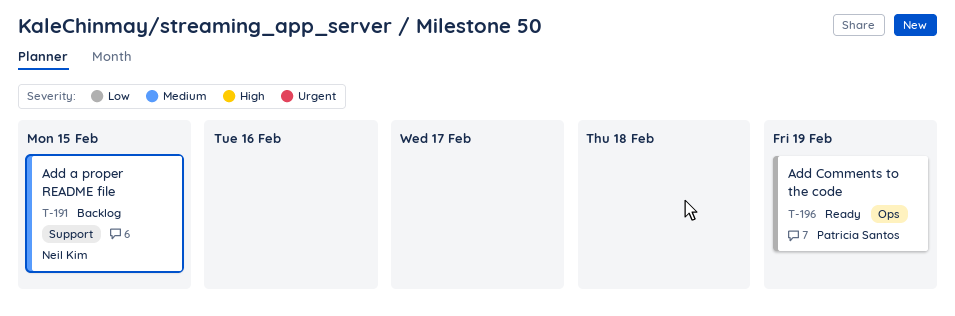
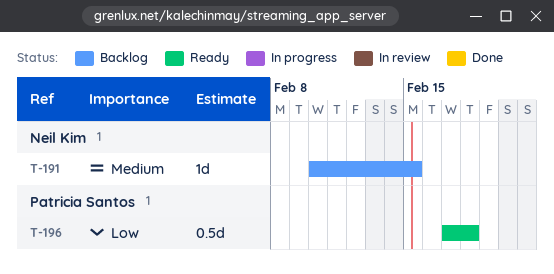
T-196, due: Feb 19 -> Feb 18

